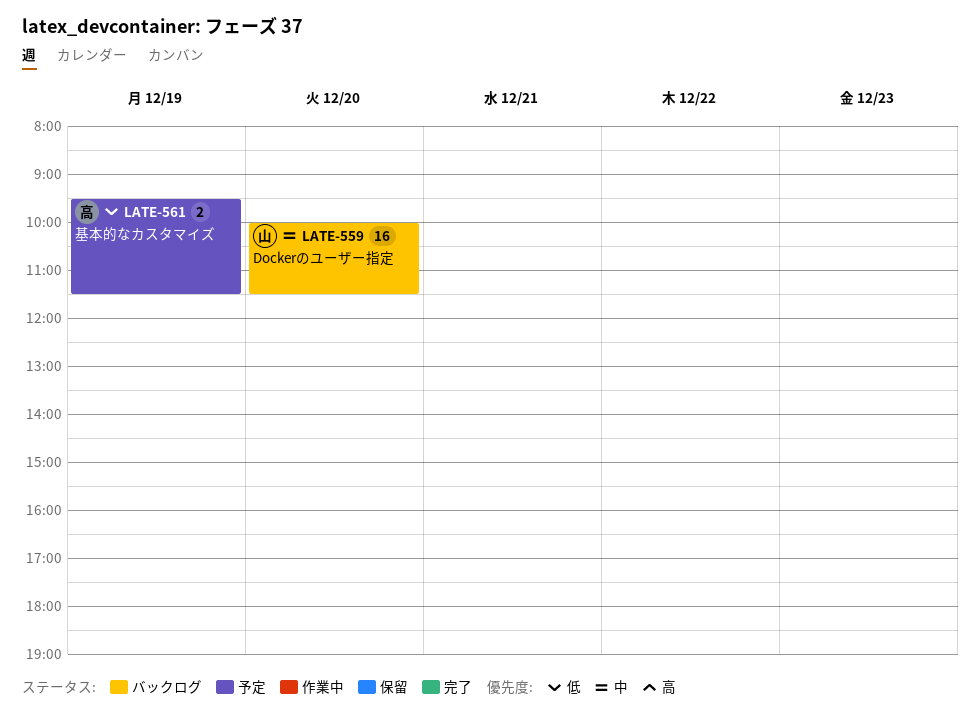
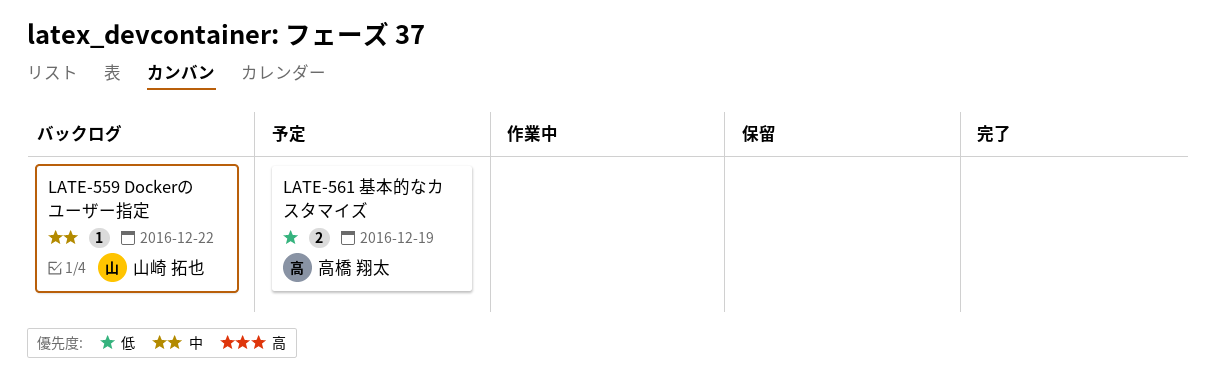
LATE-559, estimate: 16 -> 1
LATE-559, day: Dec 20 -> Dec 22

